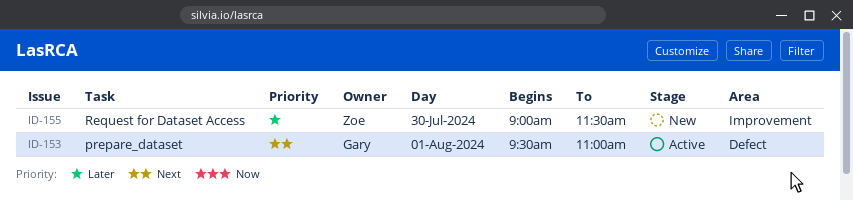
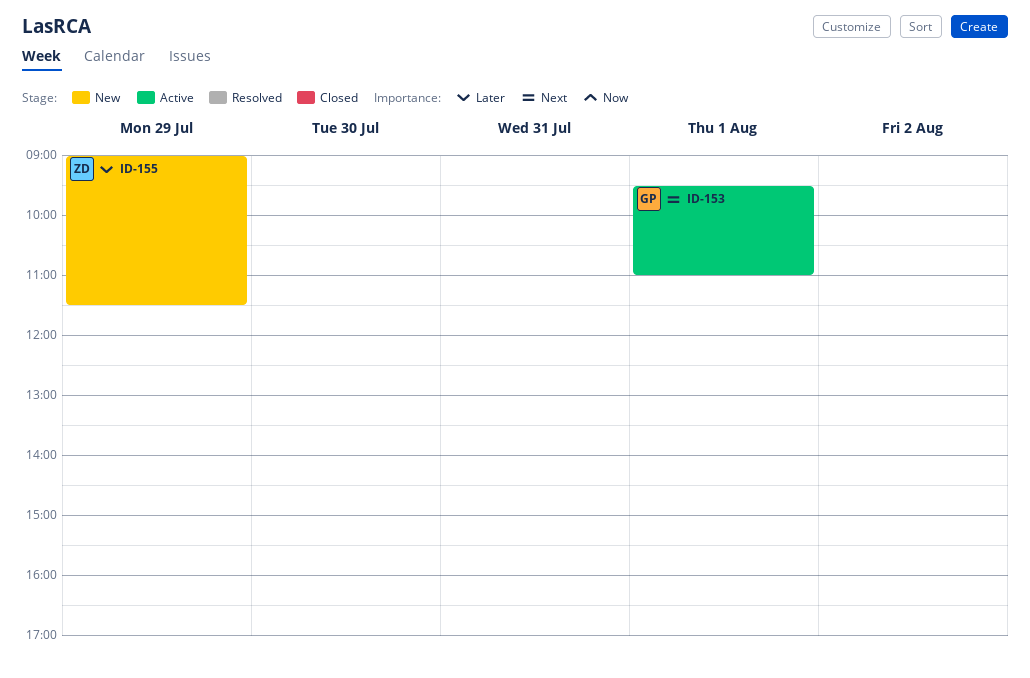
ID-155, day: Jul 30 -> Jul 29

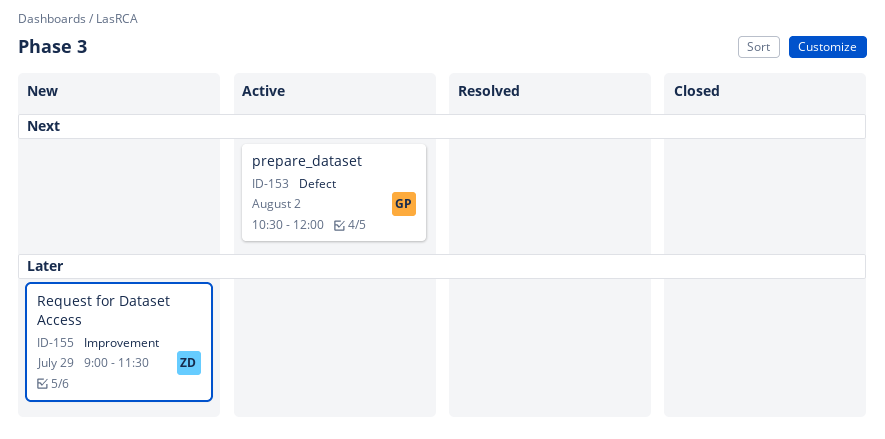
ID-153, day: Aug 1 -> Aug 2
ID-153, begins: 09:30 -> 10:30
ID-153, ends: 11:00 -> 12:00

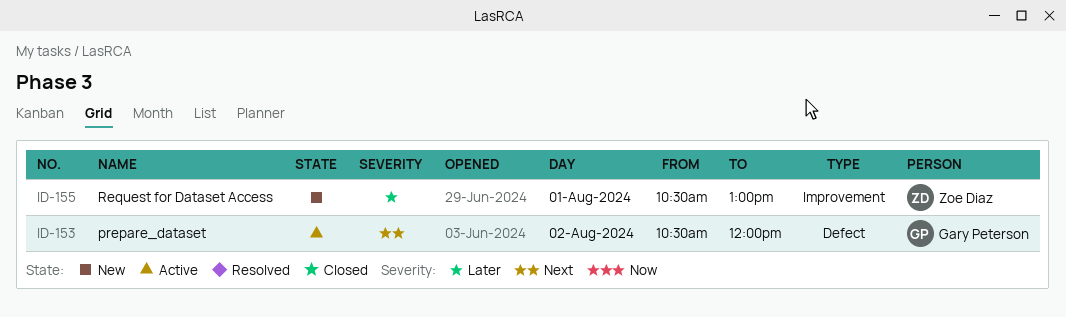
ID-155, day: Jul 29 -> Aug 1
ID-155, begins: 09:00 -> 10:30
ID-155, ends: 11:30 -> 13:00

